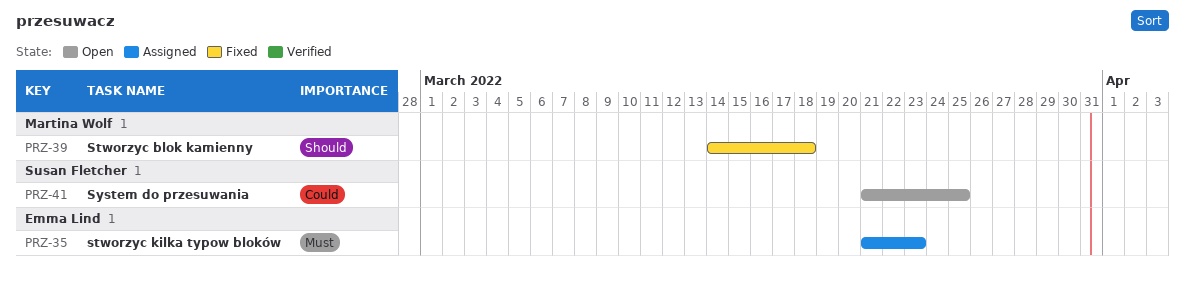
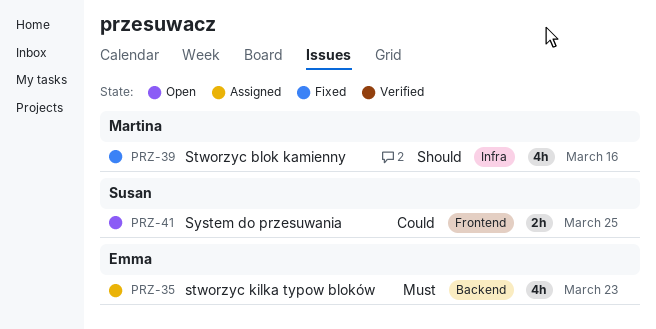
PRZ-39, due: Mar 18 -> Mar 16

